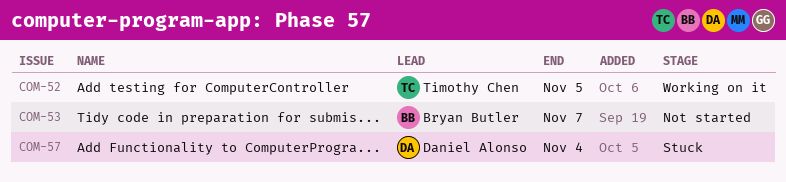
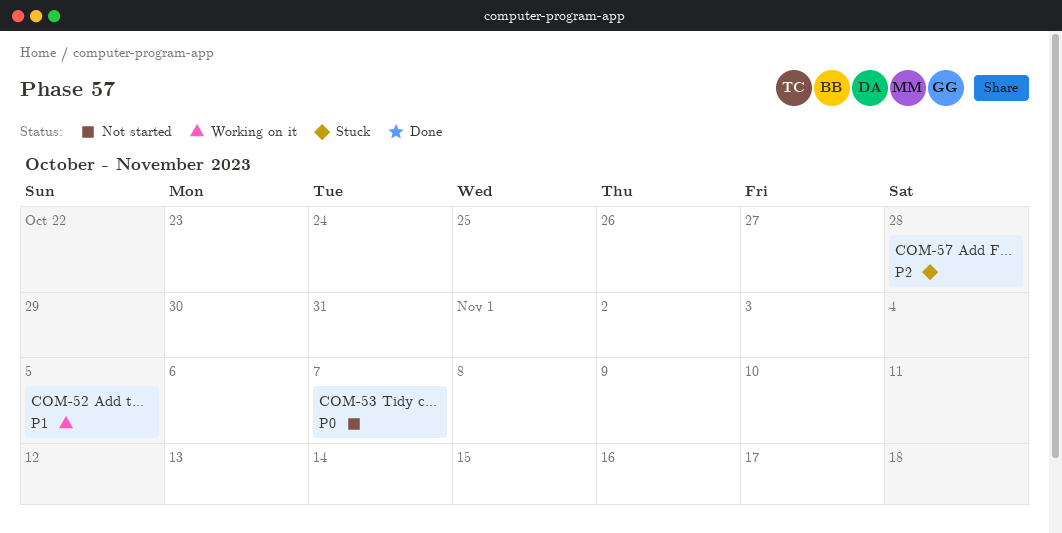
COM-57, due: Nov 4 -> Oct 28

